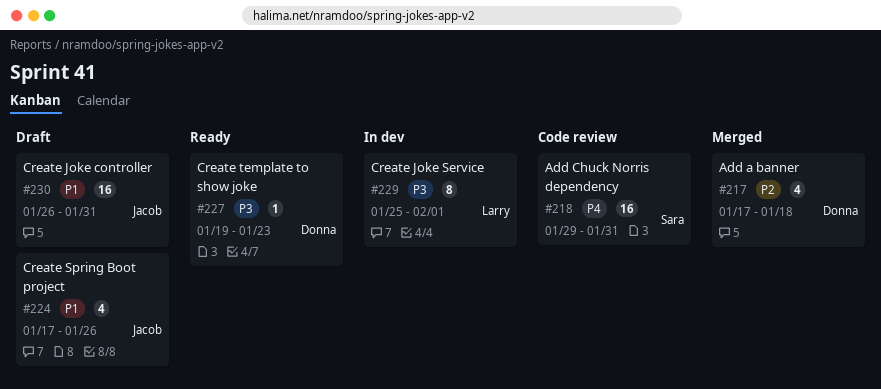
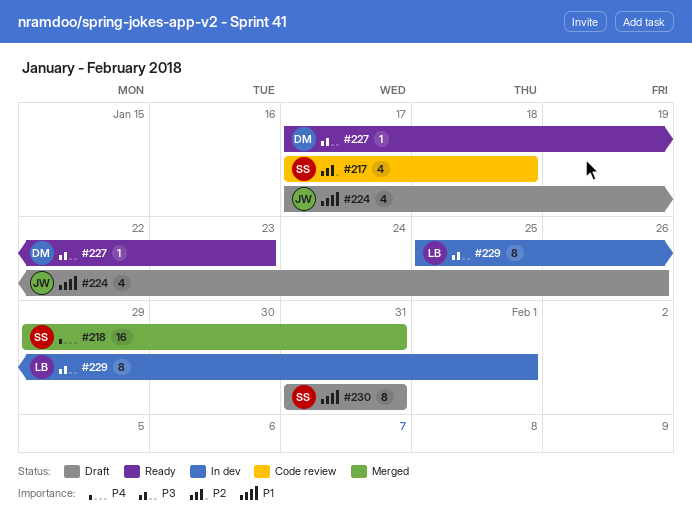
#217, status: Merged -> Code review
#217, owner: Donna -> Sara
#218, status: Code review -> Merged
#227, start: Jan 19 -> Jan 17
#230, owner: Jacob -> Sara
#230, estimate: 16 -> 8
#230, start: Jan 26 -> Jan 31

